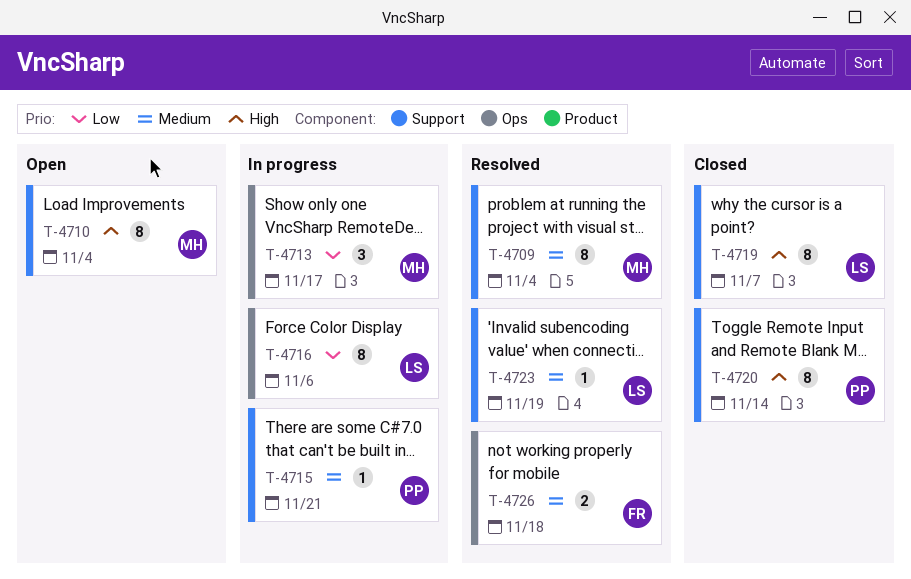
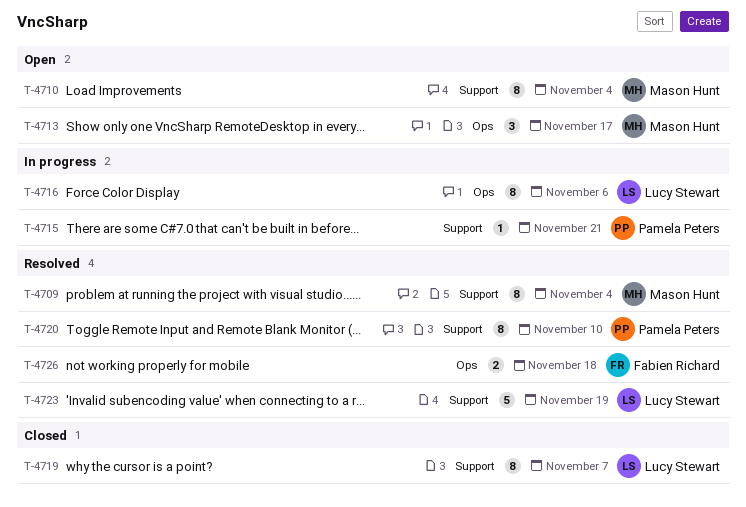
T-4713, status: In progress -> Open
T-4720, status: Closed -> Resolved
T-4720, due: Nov 14 -> Nov 10
T-4723, estimate: 1 -> 5

